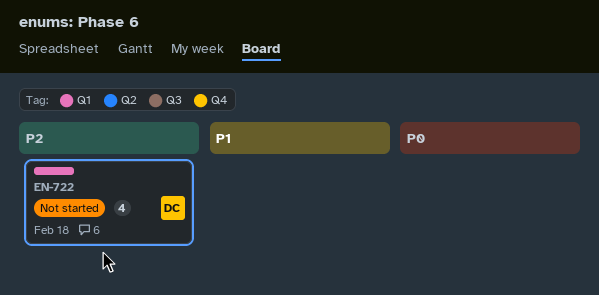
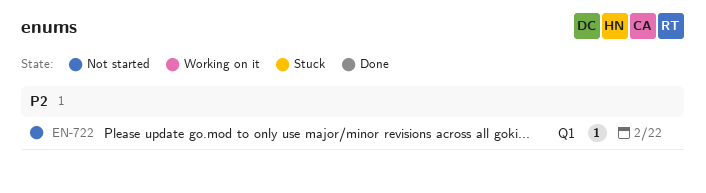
EN-722, estimate: 4 -> 1
EN-722, due: Feb 18 -> Feb 22

